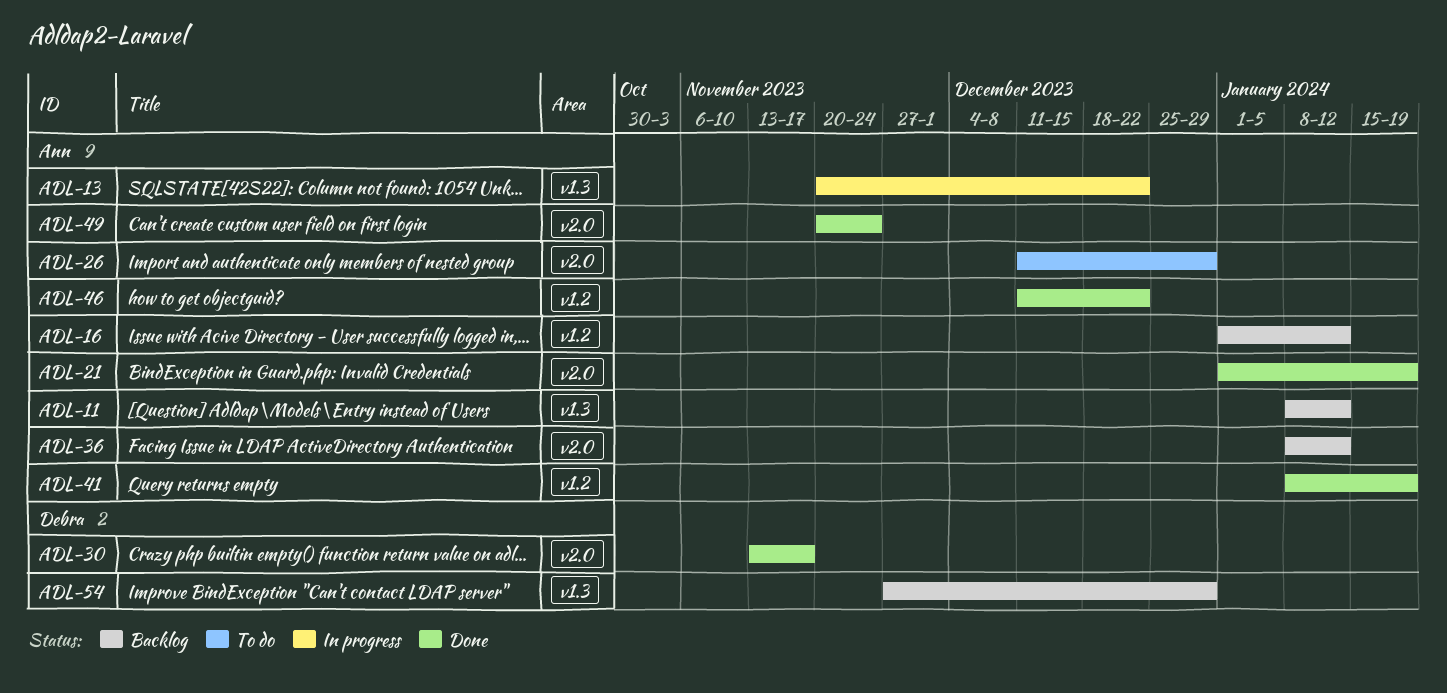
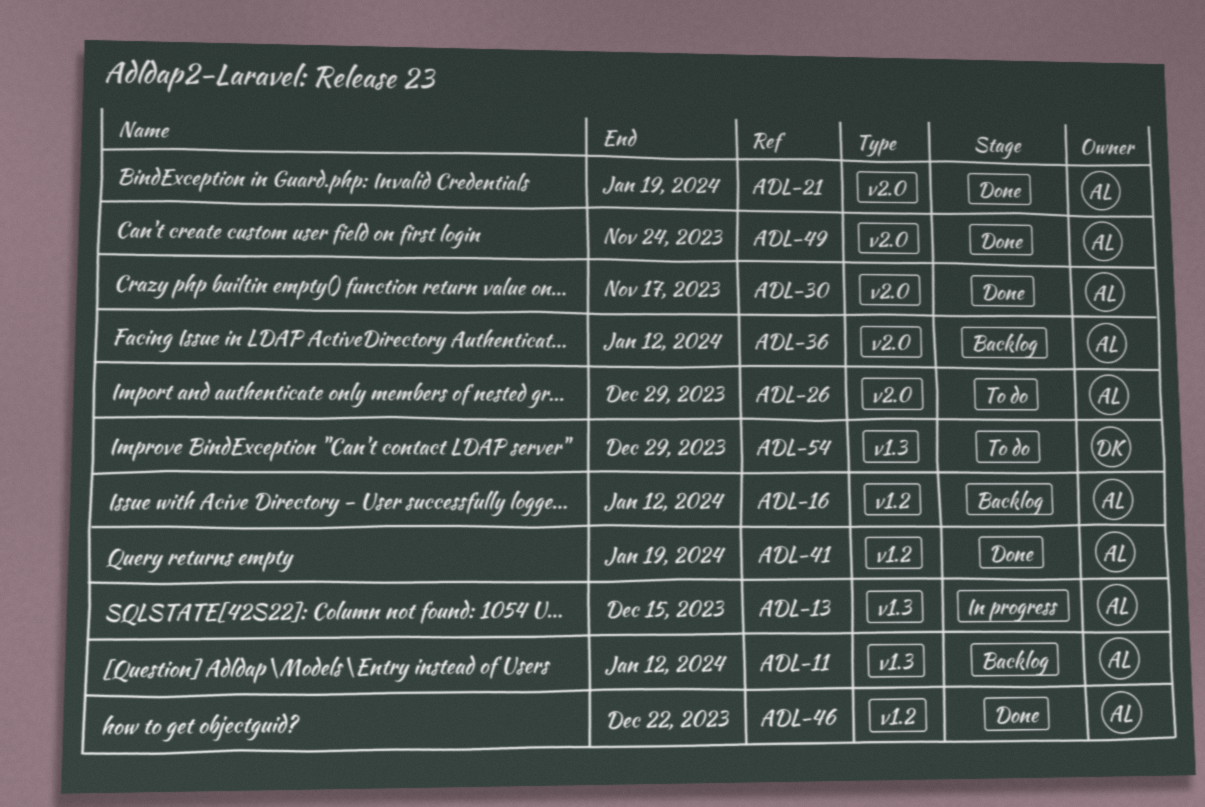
ADL-13, due: Dec 22 -> Dec 15
ADL-30, owner: Debra -> Ann
ADL-54, status: Backlog -> To do

